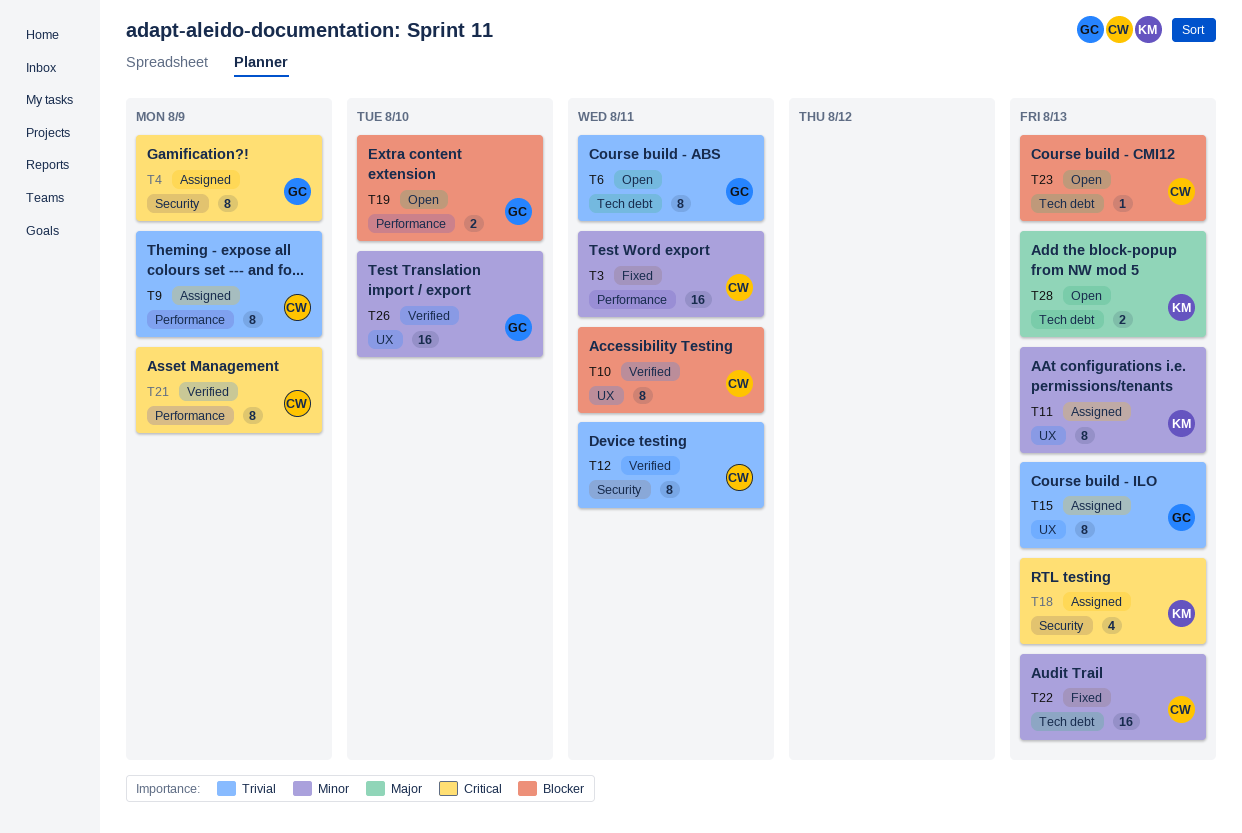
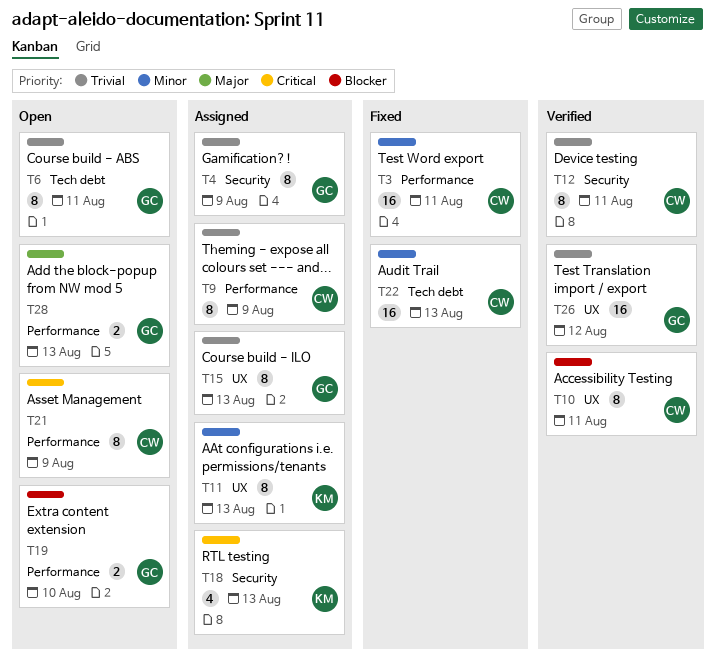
T4, priority: Critical -> Trivial
T21, status: Verified -> Open
T23: present -> none
T26, priority: Minor -> Trivial
T26, due: Aug 10 -> Aug 12
T28, owner: KM -> GC
T28, label: Tech debt -> Performance

